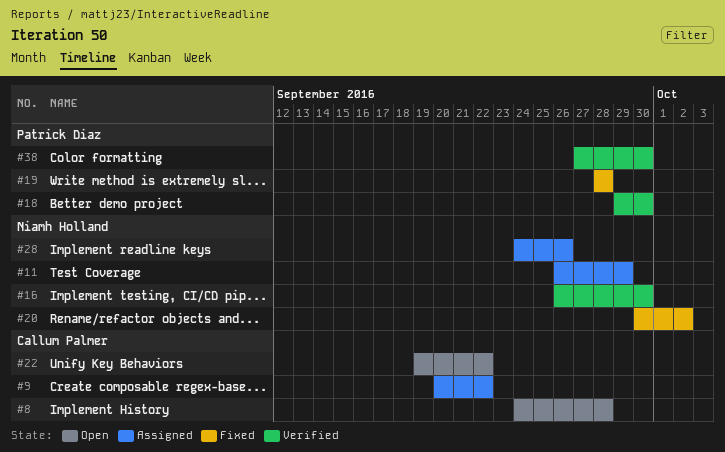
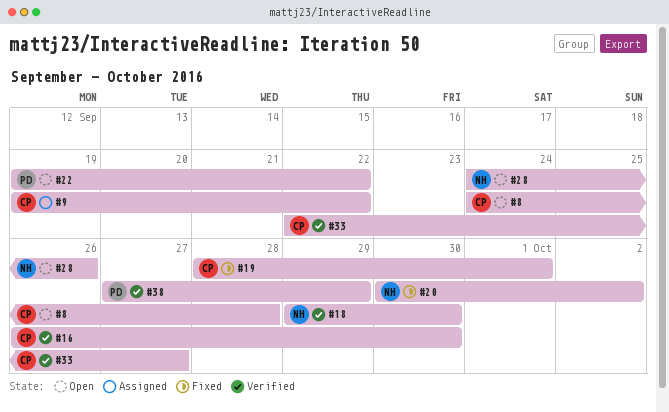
#9, start: Sep 20 -> Sep 19
#11: present -> none
#16, owner: Niamh Holland -> Callum Palmer
#18, owner: Patrick Diaz -> Niamh Holland
#19, owner: Patrick Diaz -> Callum Palmer
#19, due: Sep 28 -> Oct 1
#22, owner: Callum Palmer -> Patrick Diaz
#28, status: Assigned -> Open
#33: none -> present
#38, due: Sep 30 -> Sep 29

